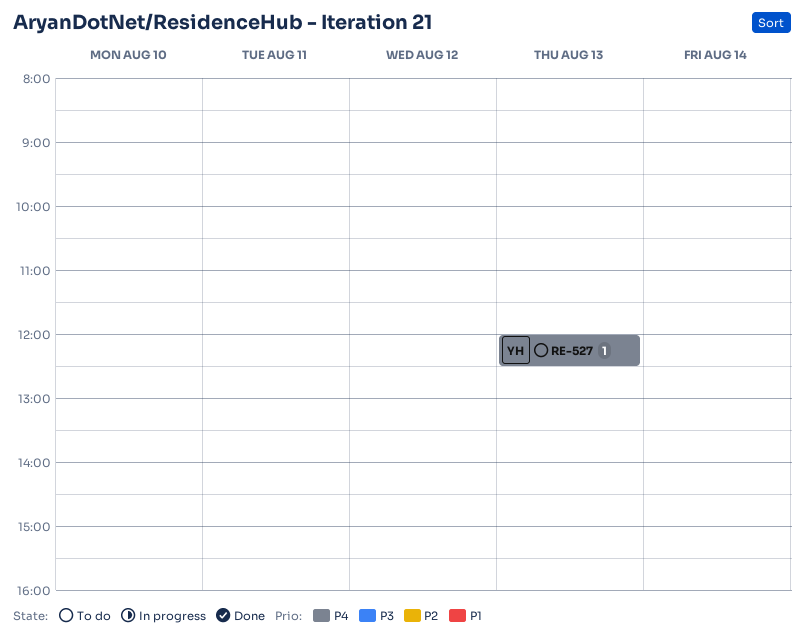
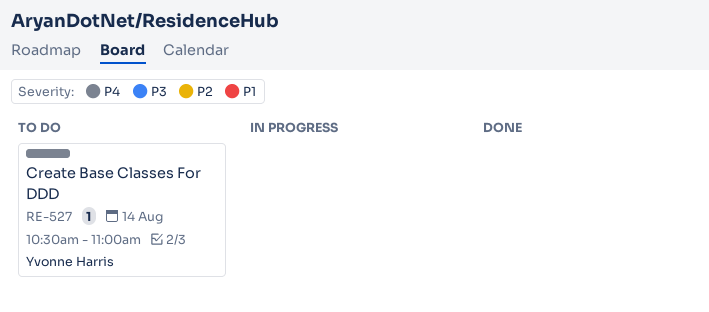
RE-527, day: Aug 13 -> Aug 14
RE-527, begins: 12:00 -> 10:30
RE-527, ends: 12:30 -> 11:00

